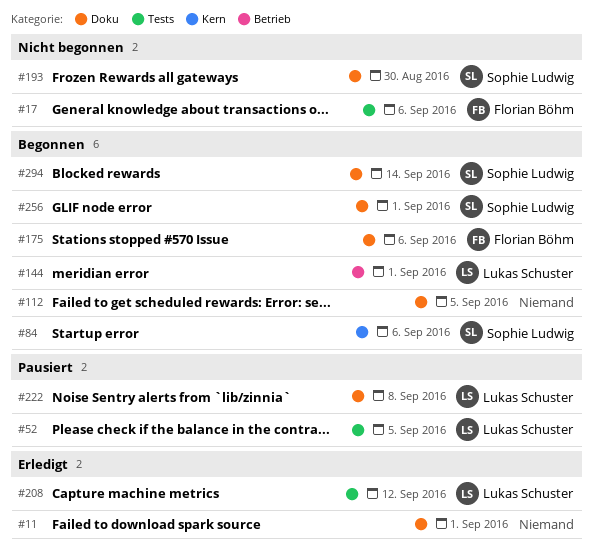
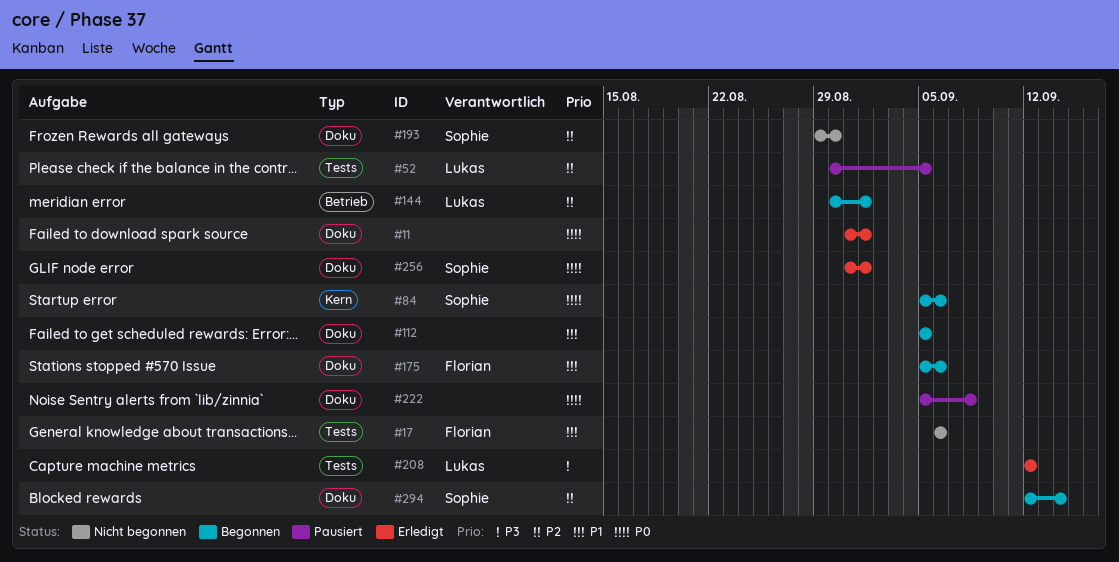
#222, owner: Lukas Schuster -> none
#256, status: Begonnen -> Erledigt

